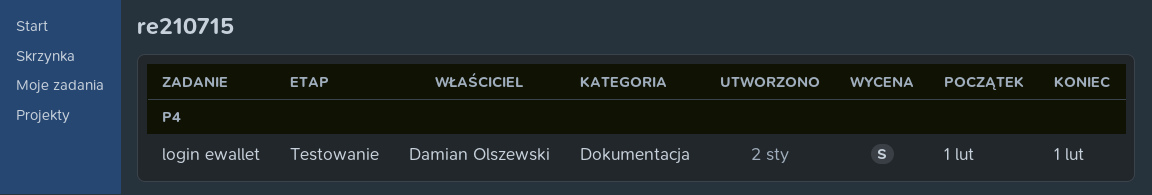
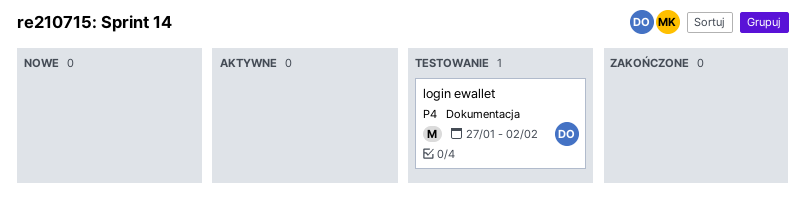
login ewallet, estimate: S -> M
login ewallet, start: Feb 1 -> Jan 27
login ewallet, due: Feb 1 -> Feb 2

